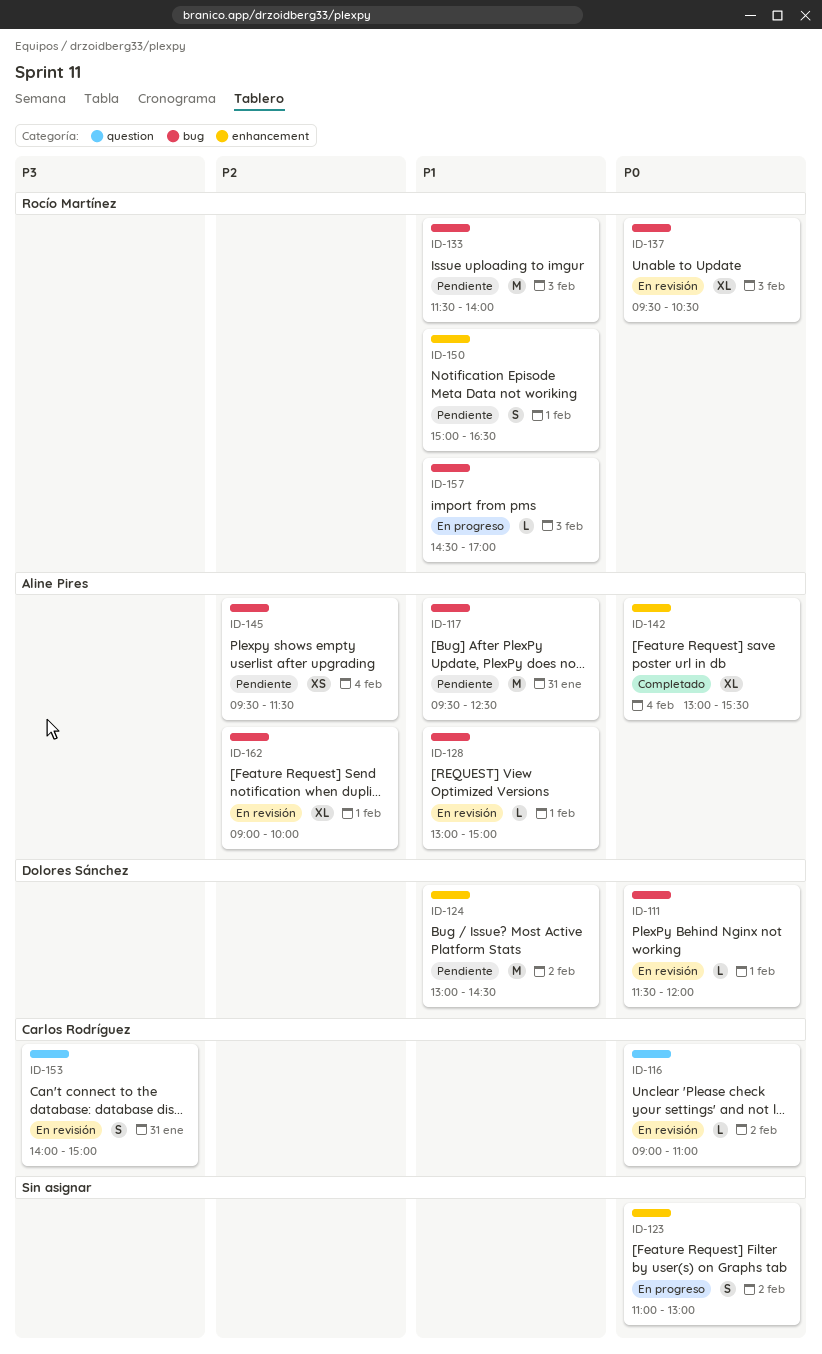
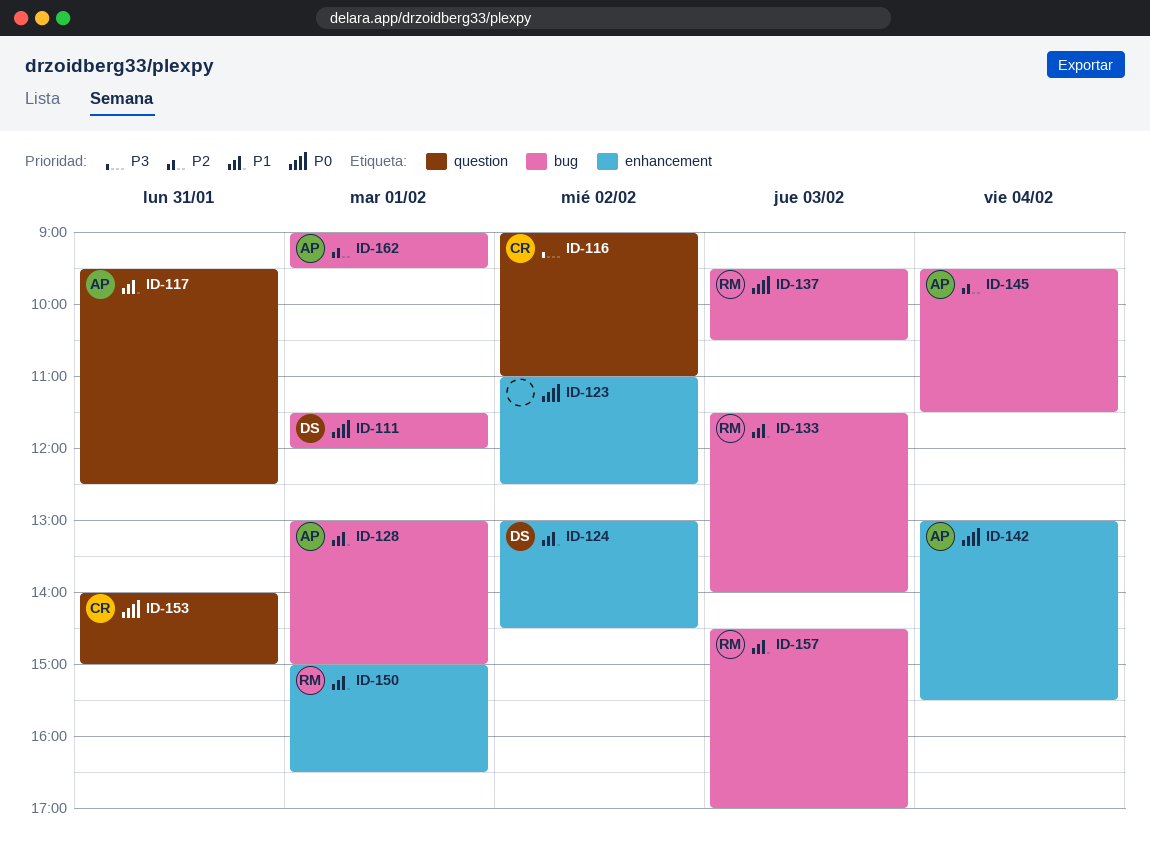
ID-116, priority: P0 -> P3
ID-117, label: bug -> question
ID-123, ends: 13:00 -> 12:30
ID-153, priority: P3 -> P0
ID-162, ends: 10:00 -> 09:30

